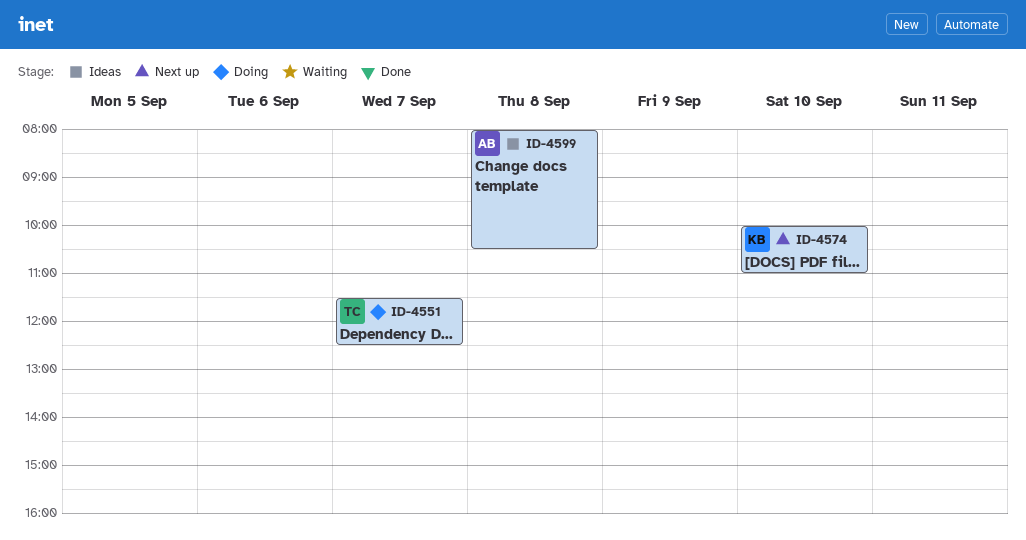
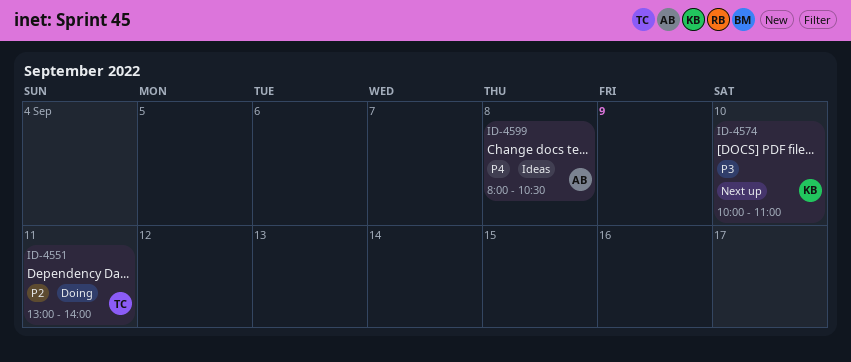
ID-4551, day: Sep 7 -> Sep 11
ID-4551, begins: 11:30 -> 13:00
ID-4551, ends: 12:30 -> 14:00

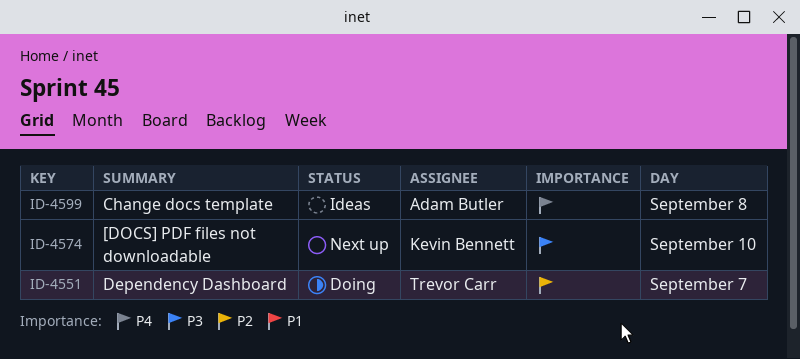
ID-4551, day: Sep 11 -> Sep 7

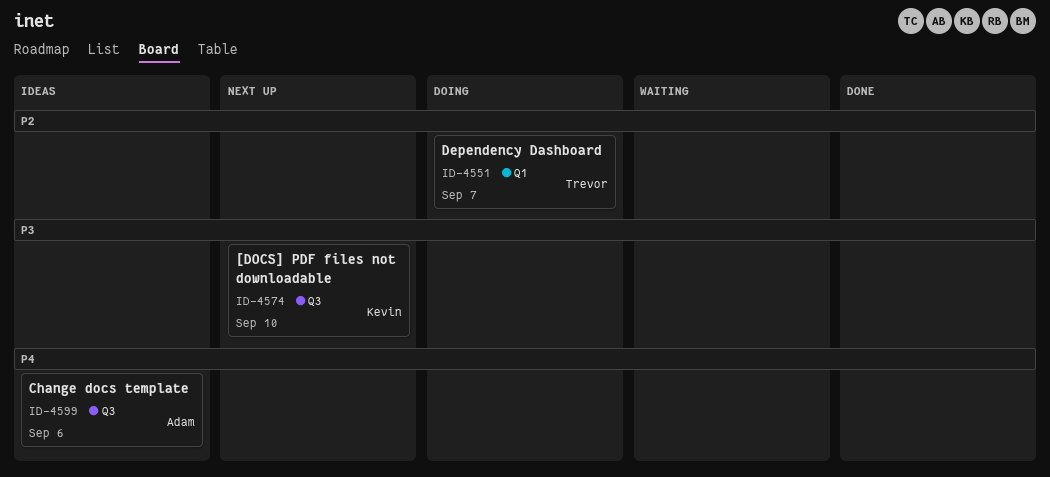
ID-4599, day: Sep 8 -> Sep 6

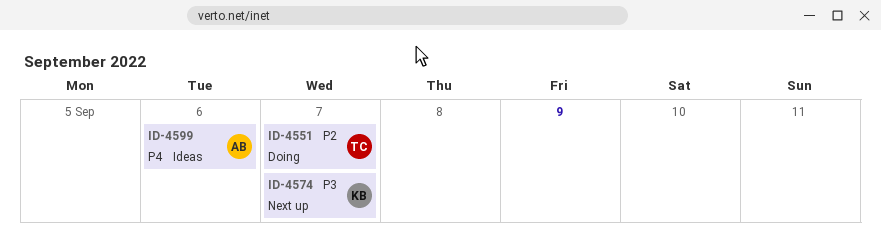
ID-4574, day: Sep 10 -> Sep 7

